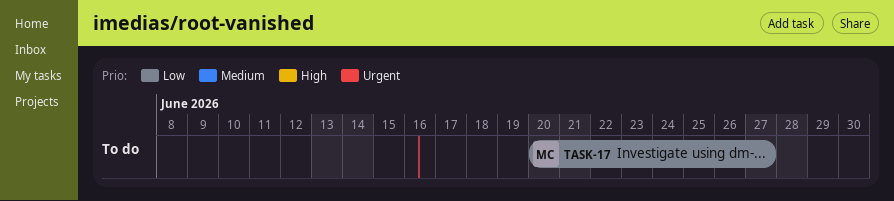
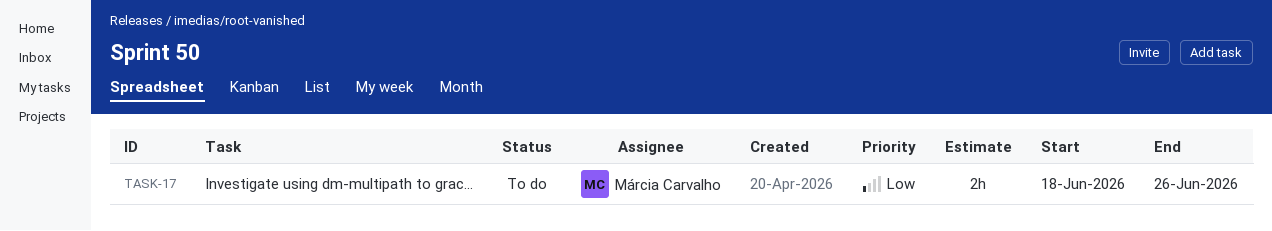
TASK-17, start: Jun 20 -> Jun 18
TASK-17, due: Jun 27 -> Jun 26

